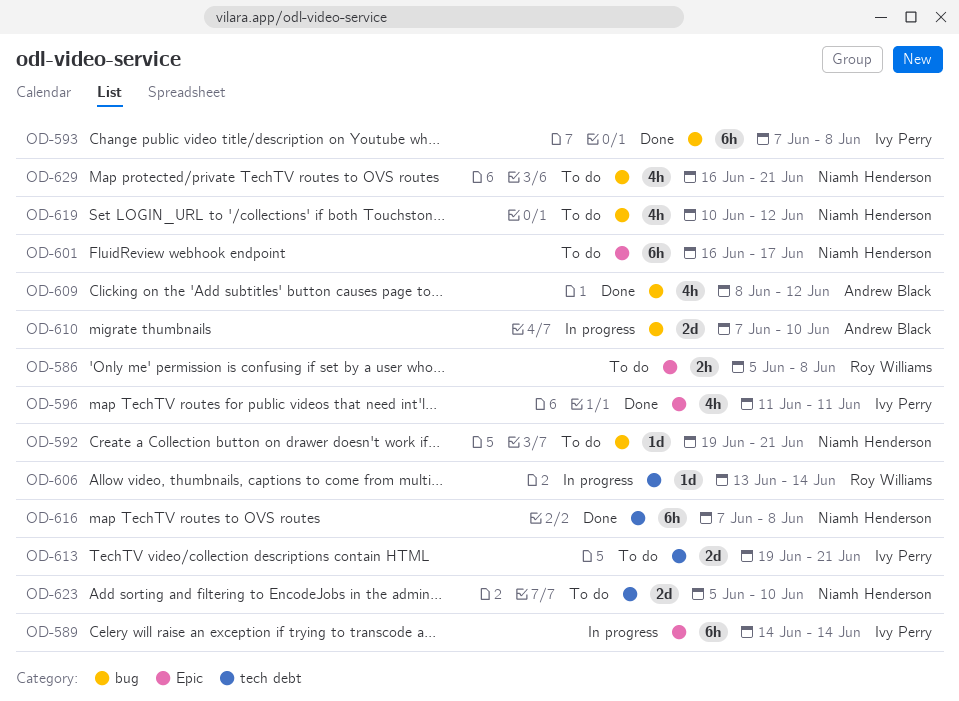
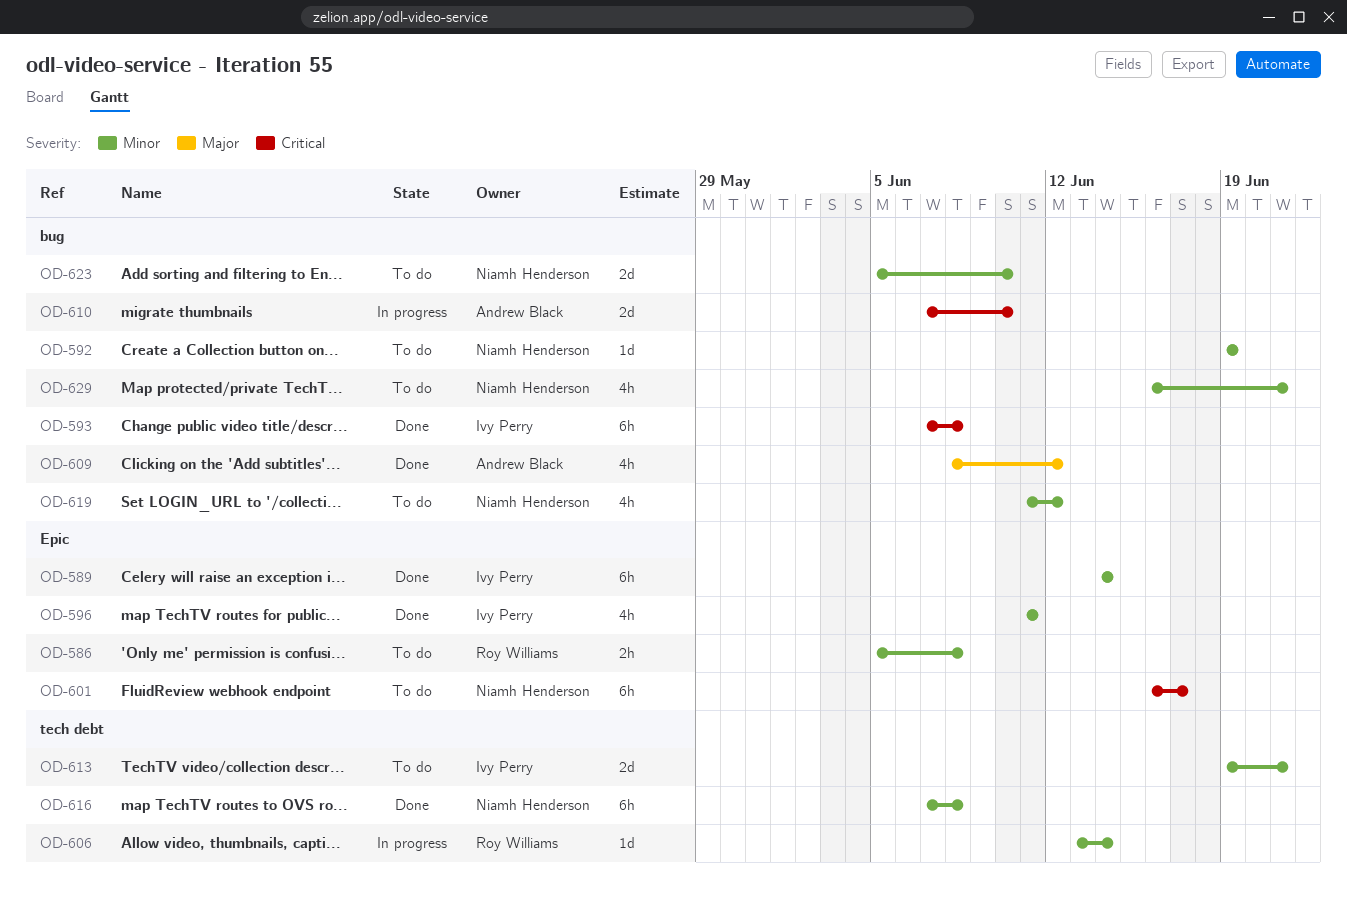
OD-589, status: In progress -> Done
OD-592, due: Jun 21 -> Jun 19
OD-619, start: Jun 10 -> Jun 11
OD-623, label: tech debt -> bug

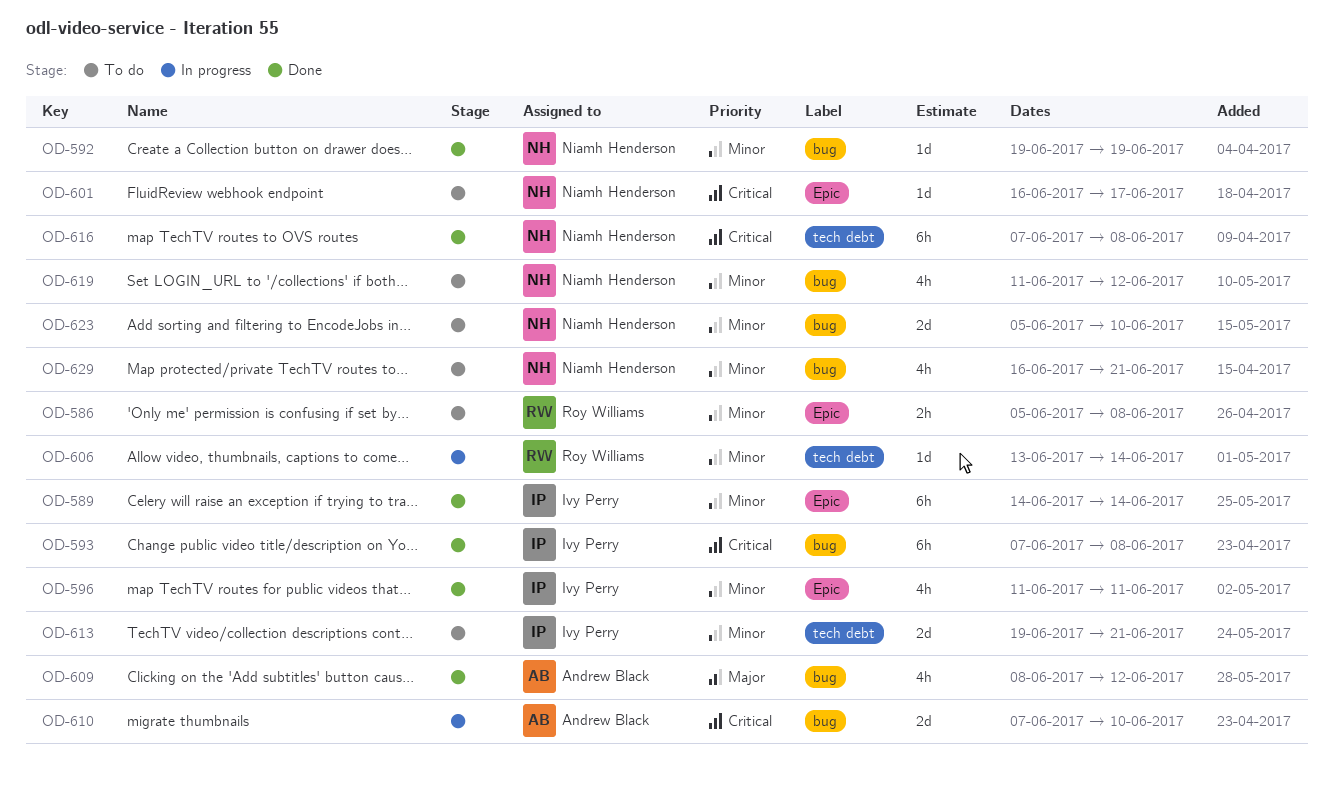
OD-592, status: To do -> Done
OD-601, estimate: 6h -> 1d
OD-616, priority: Minor -> Critical

